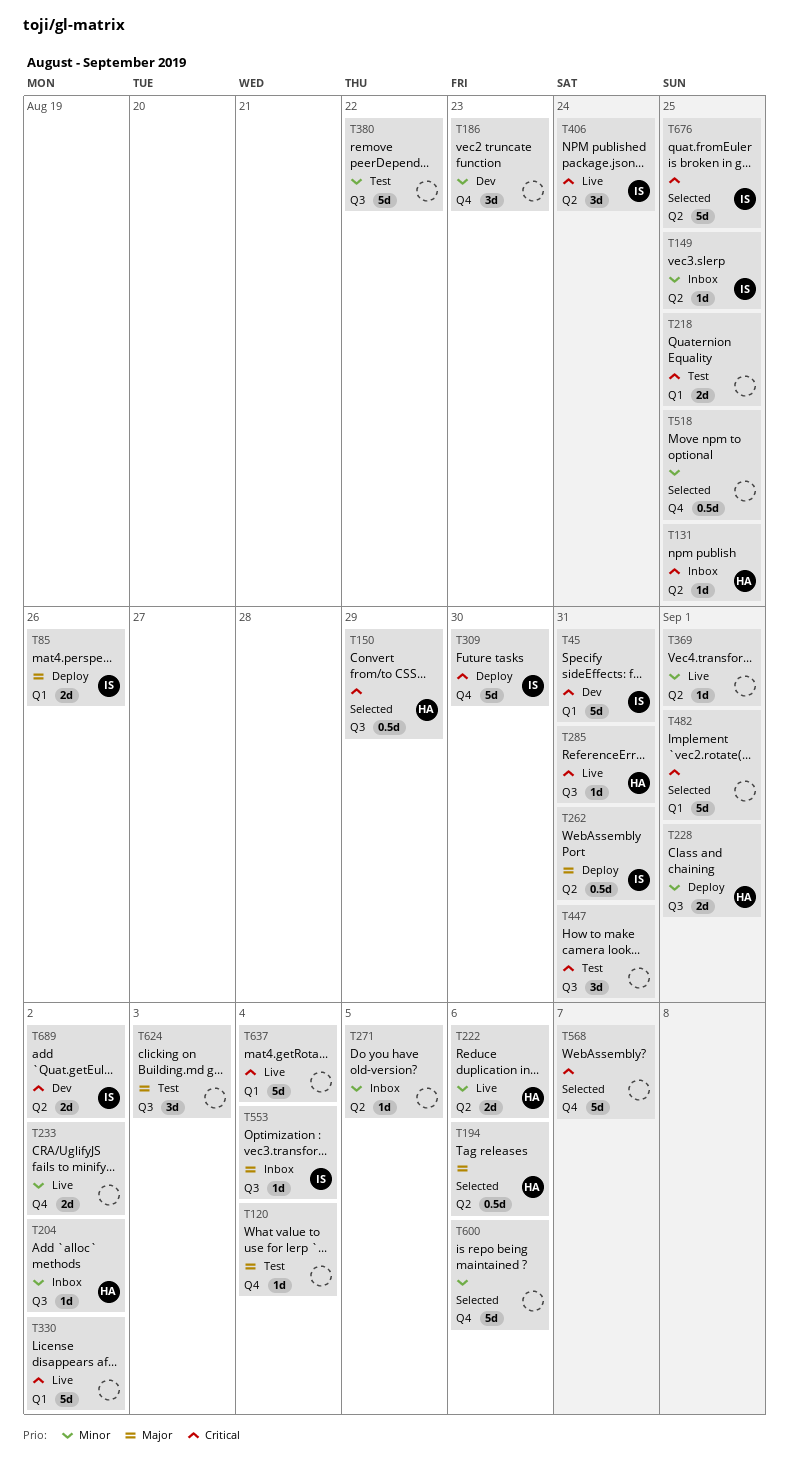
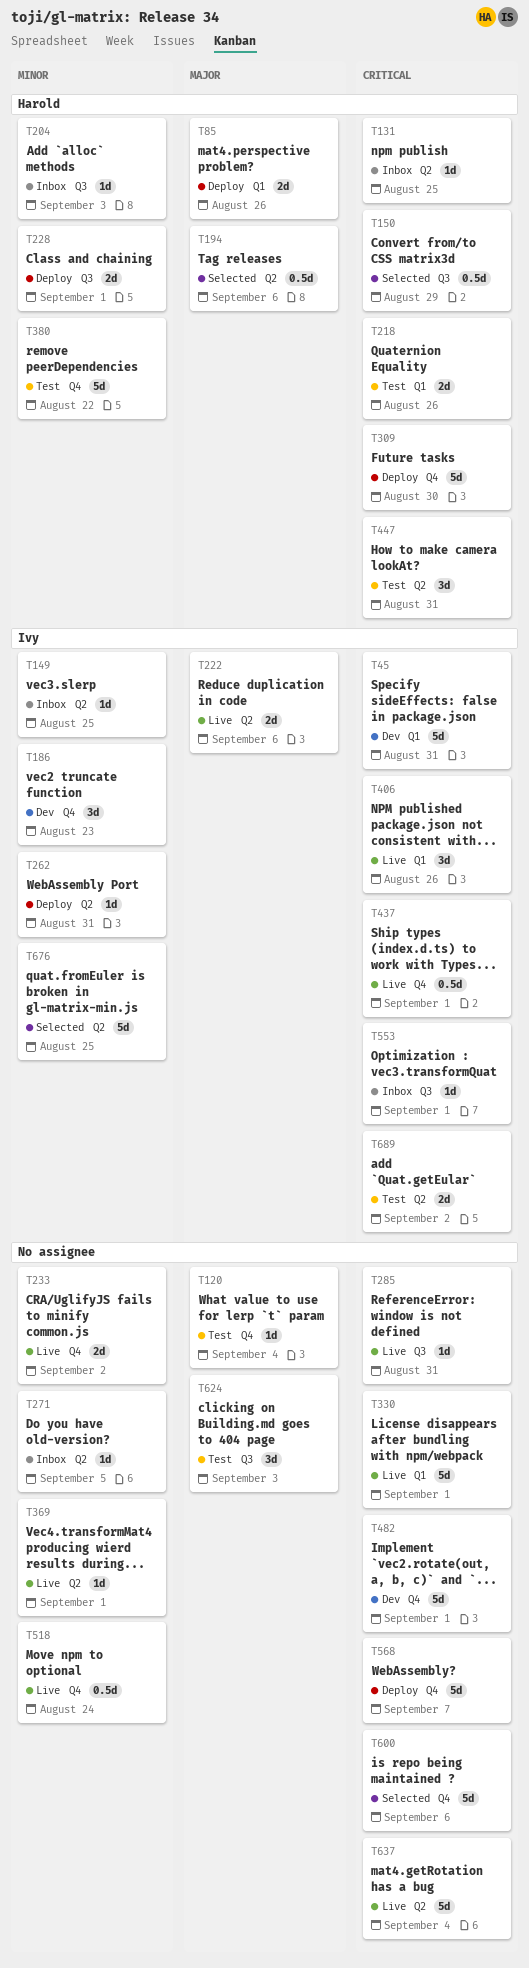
T85, owner: Ivy -> Harold
T186, owner: none -> Ivy
T204, due: Sep 2 -> Sep 3
T218, owner: none -> Harold
T218, due: Aug 25 -> Aug 26
T222, owner: Harold -> Ivy
T222, priority: Minor -> Major
T262, priority: Major -> Minor
T262, estimate: 0.5d -> 1d
T285, owner: Harold -> none
T309, owner: Ivy -> Harold
T330, due: Sep 2 -> Sep 1
T380, owner: none -> Harold
T380, label: Q3 -> Q4
T406, label: Q2 -> Q1
T406, due: Aug 24 -> Aug 26
T437: none -> present
T447, owner: none -> Harold
T447, label: Q3 -> Q2
T482, status: Selected -> Dev
T482, label: Q1 -> Q4
T518, status: Selected -> Live
T518, due: Aug 25 -> Aug 24
T553, priority: Major -> Critical
T553, due: Sep 4 -> Sep 1
T568, status: Selected -> Deploy
T600, priority: Minor -> Critical
T637, label: Q1 -> Q2
T676, priority: Critical -> Minor
T689, status: Dev -> Test

